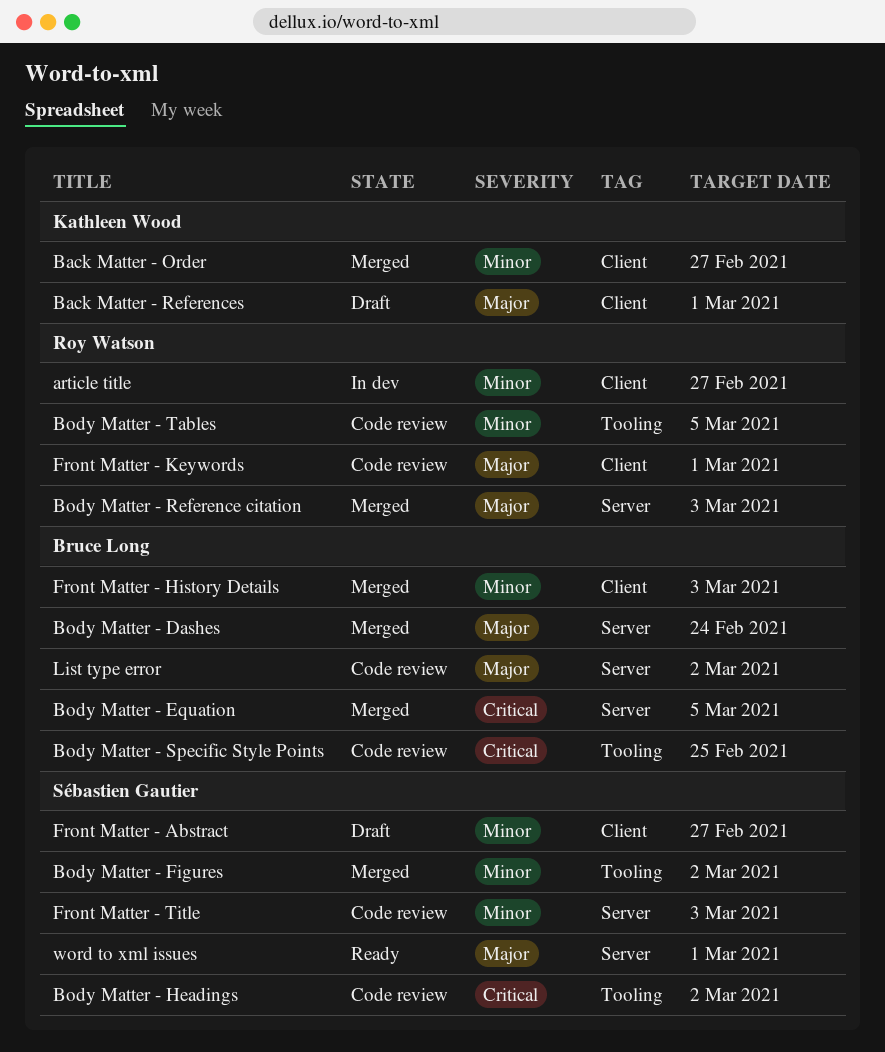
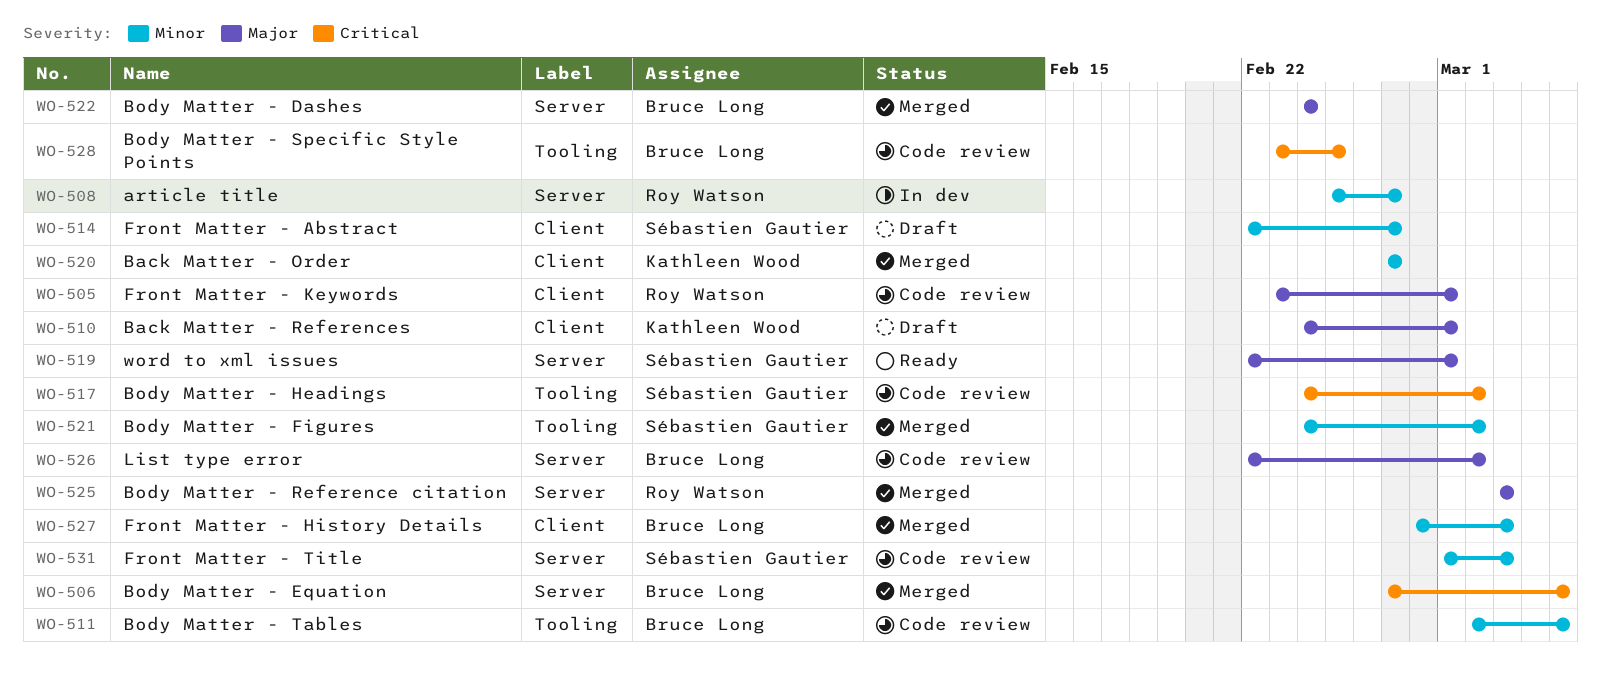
article title, label: Client -> Server
Body Matter - Tables, owner: Roy Watson -> Bruce Long

